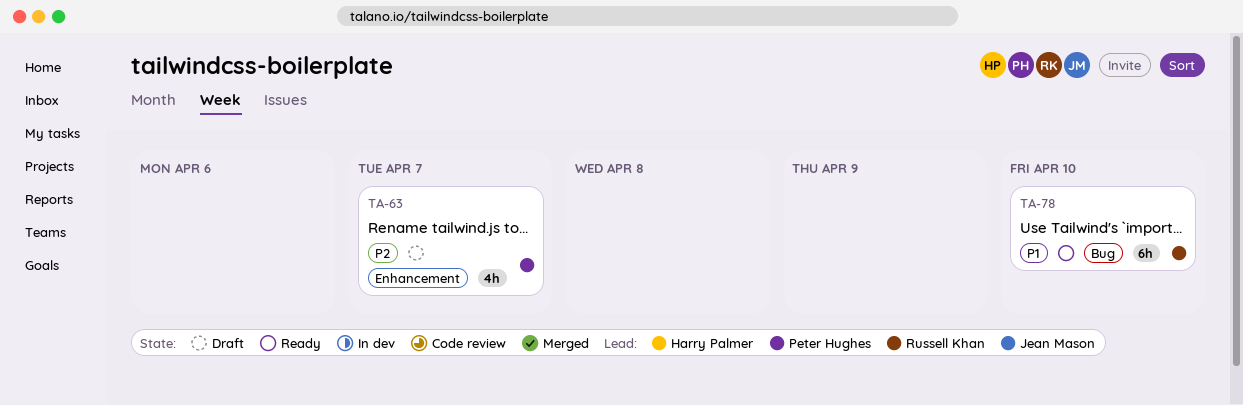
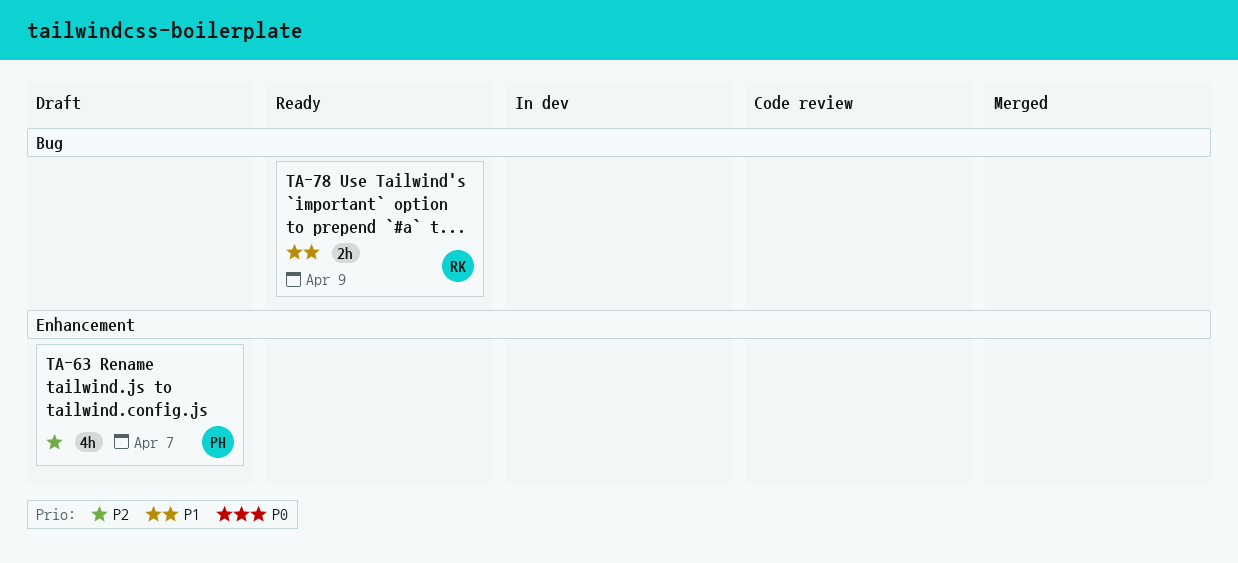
TA-78, estimate: 6h -> 2h
TA-78, due: Apr 10 -> Apr 9

